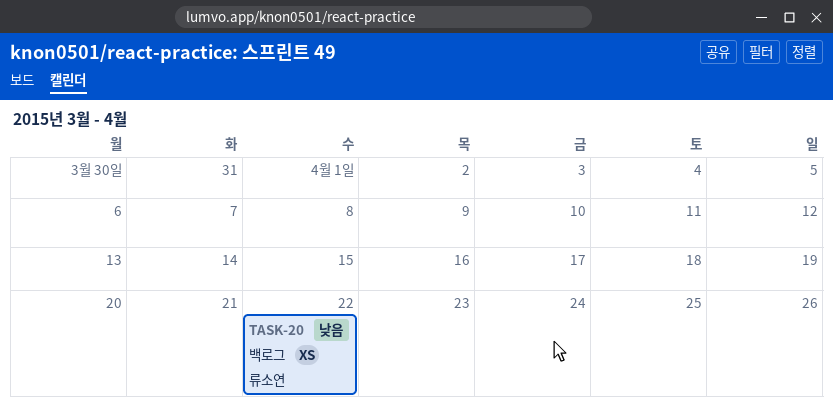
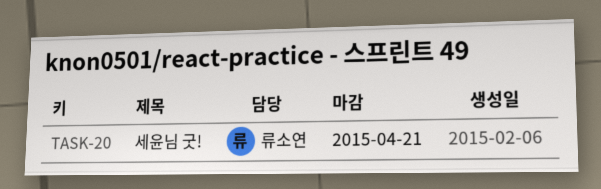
TASK-20, due: Apr 22 -> Apr 21

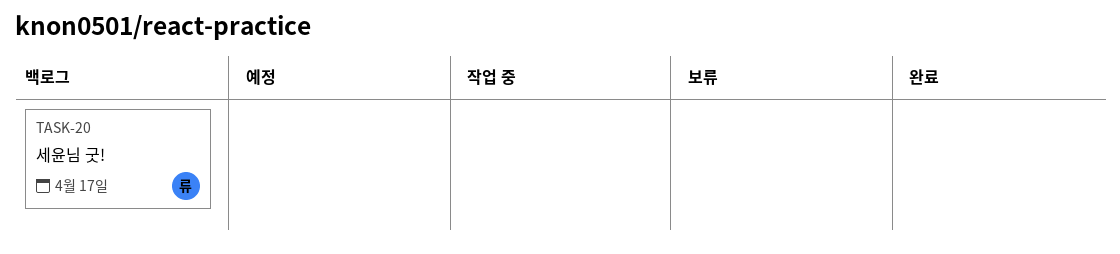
TASK-20, due: Apr 21 -> Apr 17

